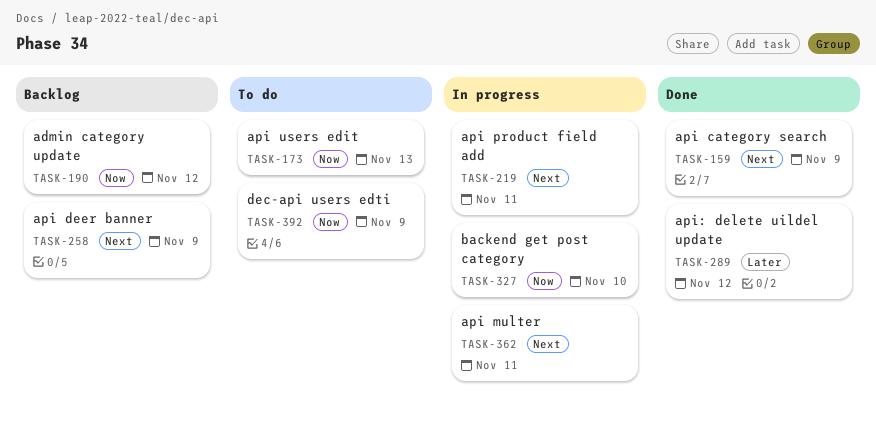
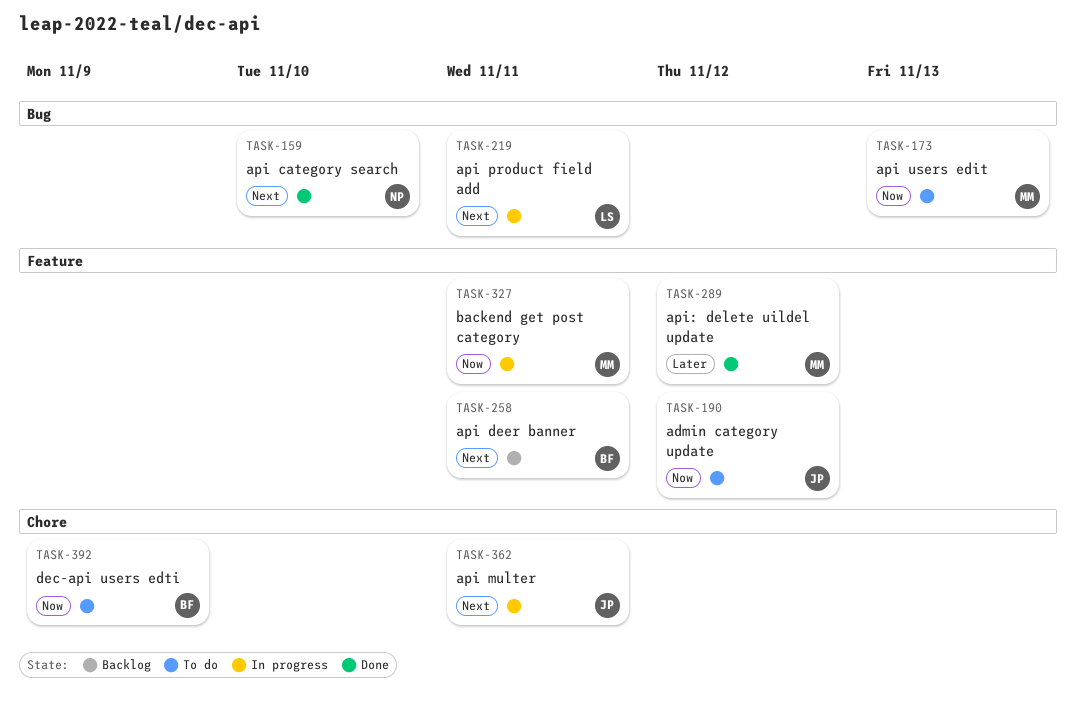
TASK-159, due: Nov 9 -> Nov 10
TASK-190, status: Backlog -> To do
TASK-258, due: Nov 9 -> Nov 11
TASK-327, due: Nov 10 -> Nov 11

